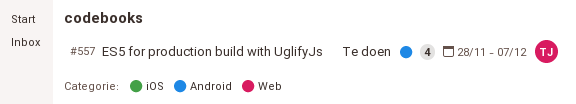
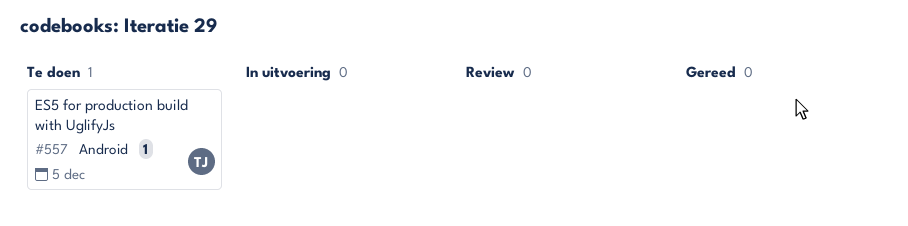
#557, estimate: 4 -> 1
#557, due: Dec 7 -> Dec 5

